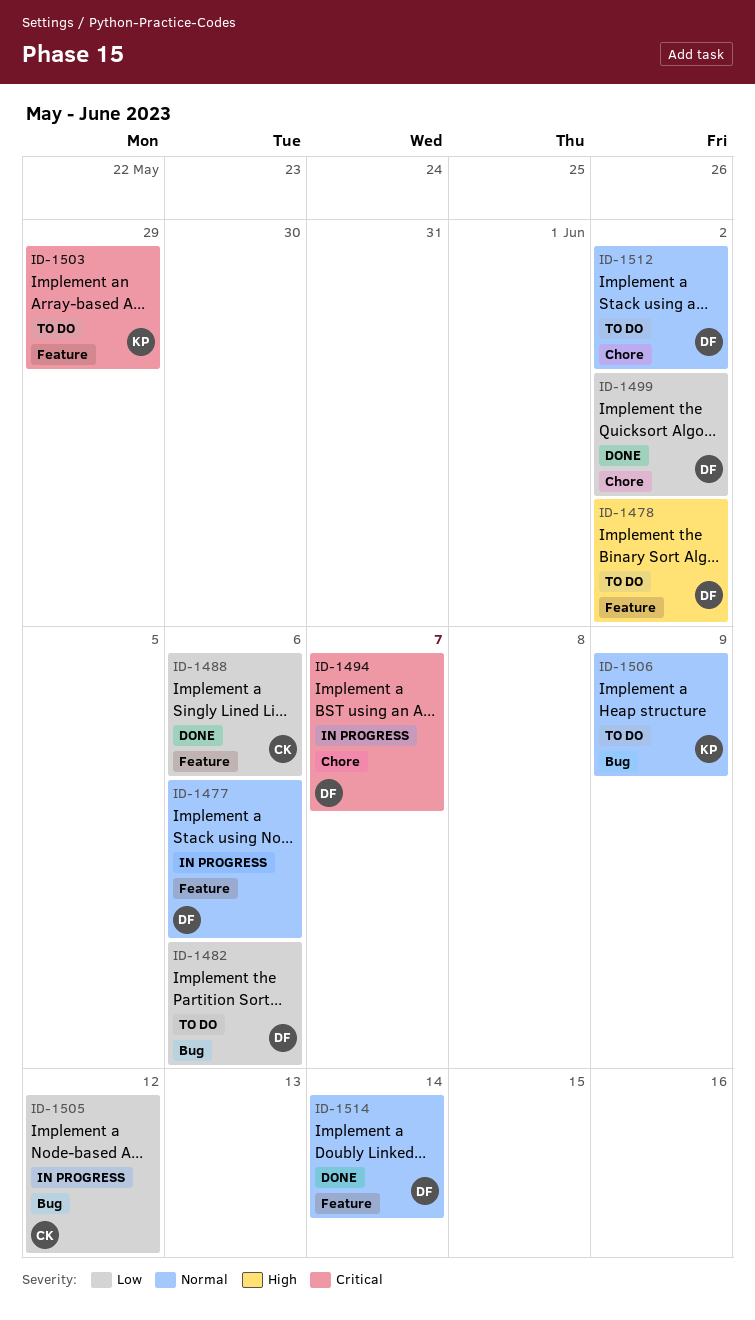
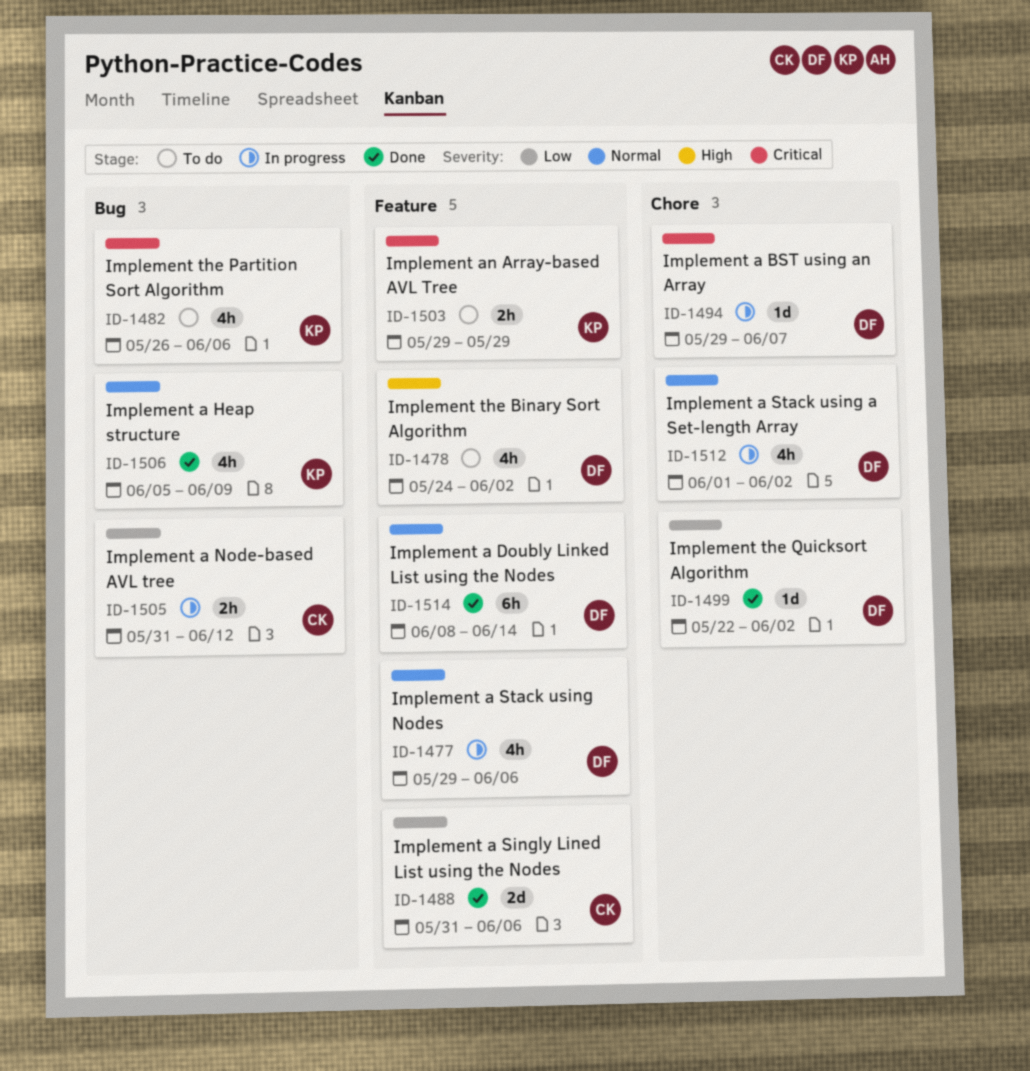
ID-1482, owner: DF -> KP
ID-1482, priority: Low -> Critical
ID-1506, status: To do -> Done
ID-1512, status: To do -> In progress

